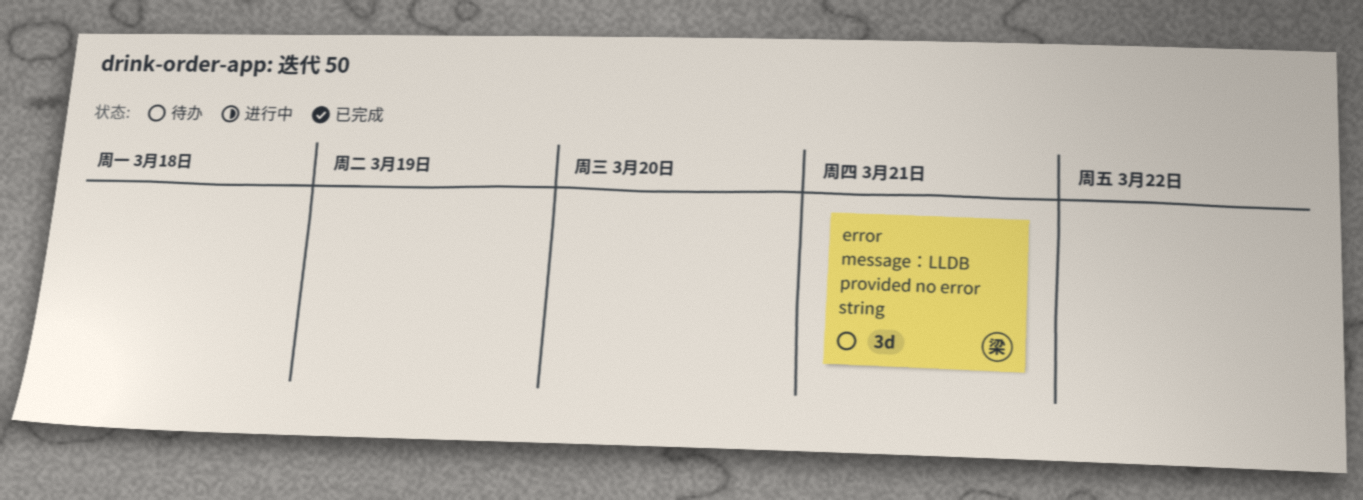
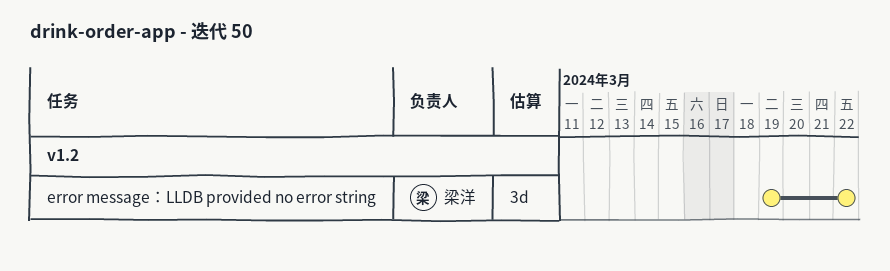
error message：LLDB provided no error string, due: Mar 21 -> Mar 22

